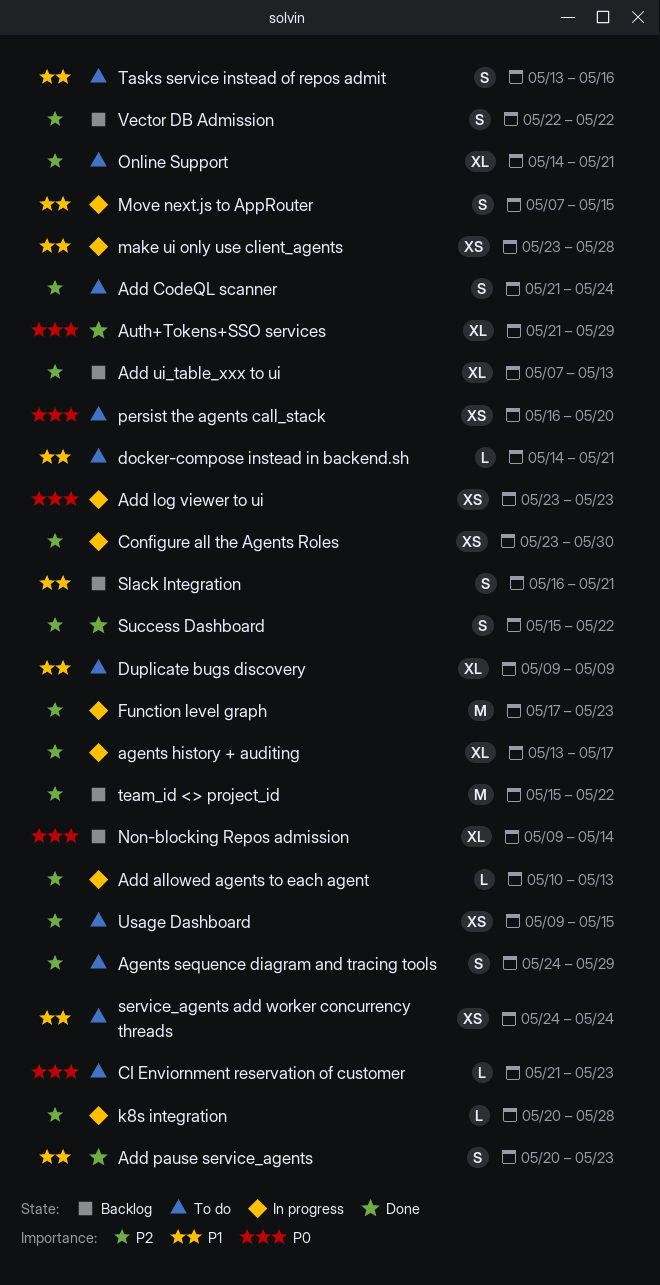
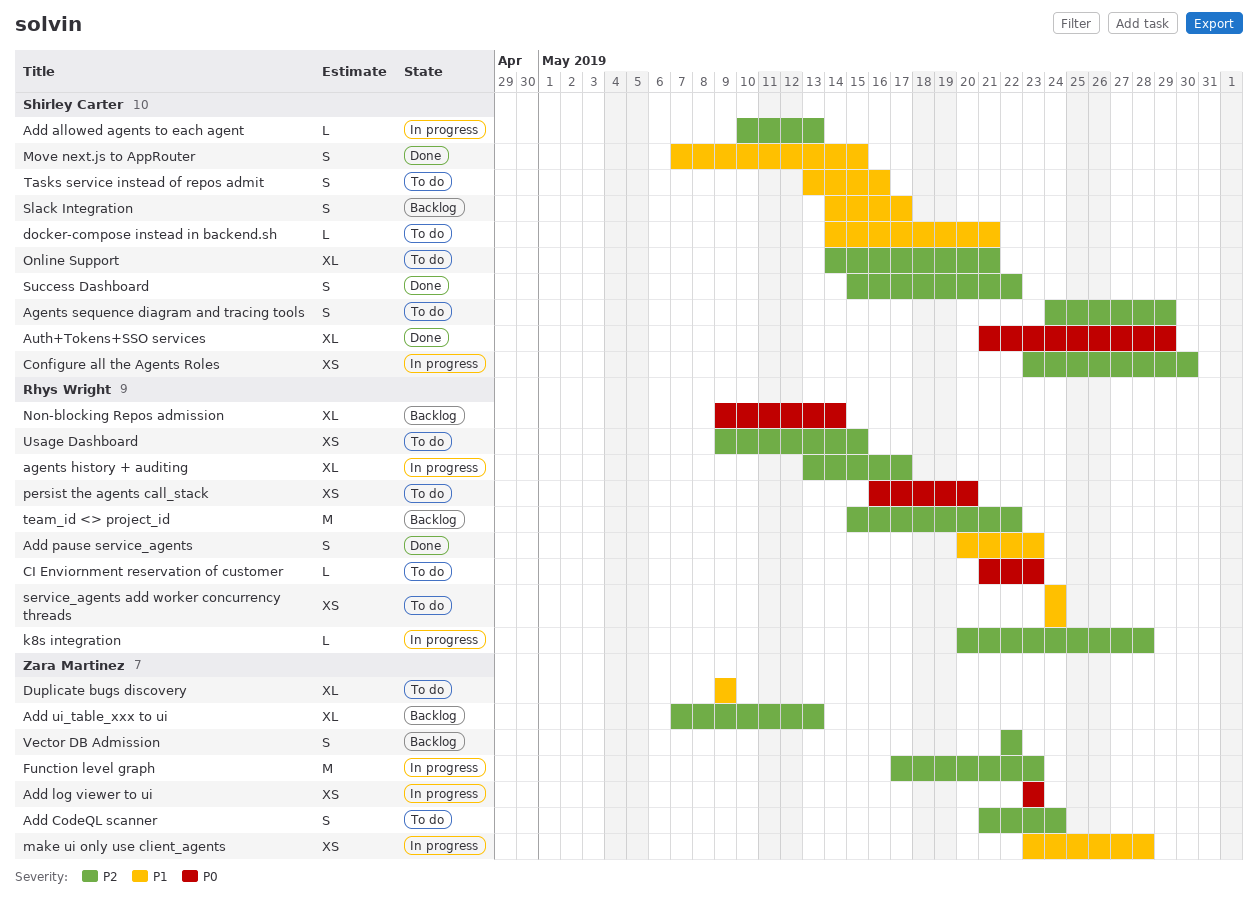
Move next.js to AppRouter, status: In progress -> Done
Slack Integration, start: May 16 -> May 14
Slack Integration, due: May 21 -> May 17

